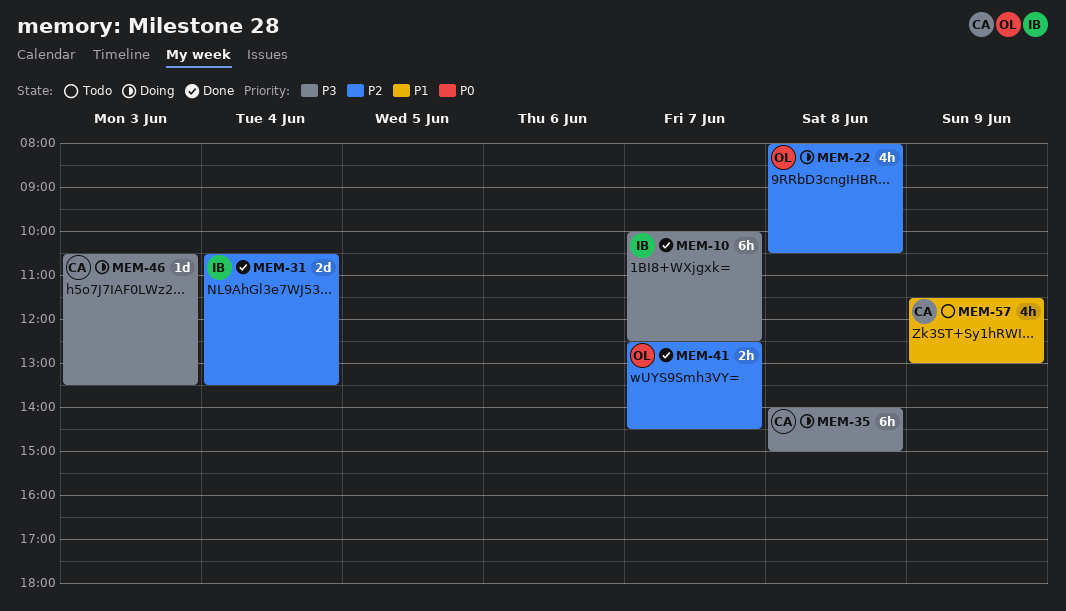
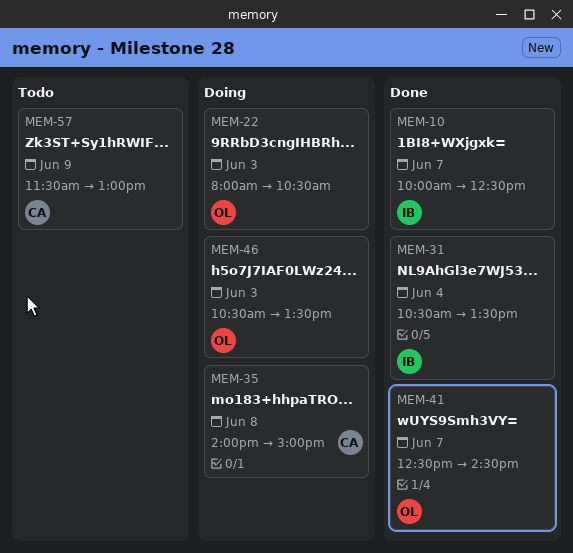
MEM-22, day: Jun 8 -> Jun 3
MEM-46, owner: CA -> OL

